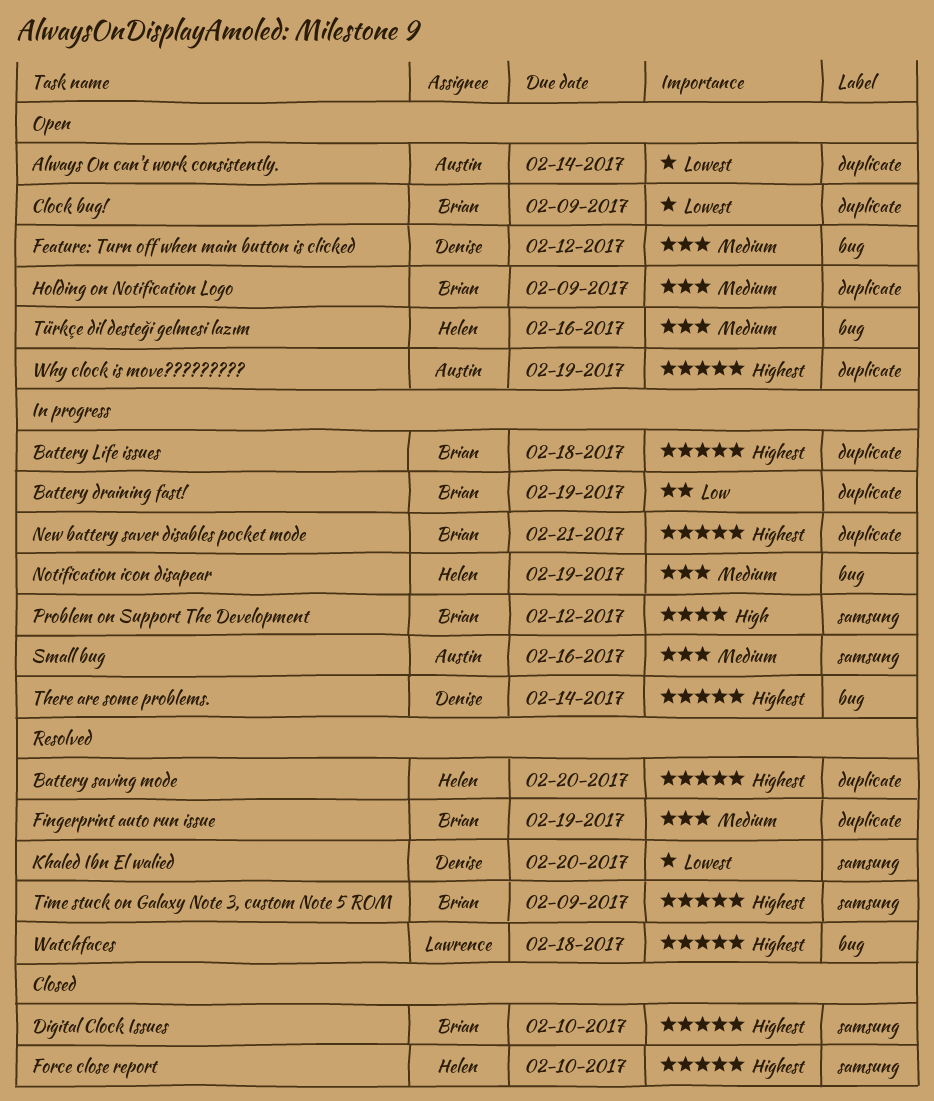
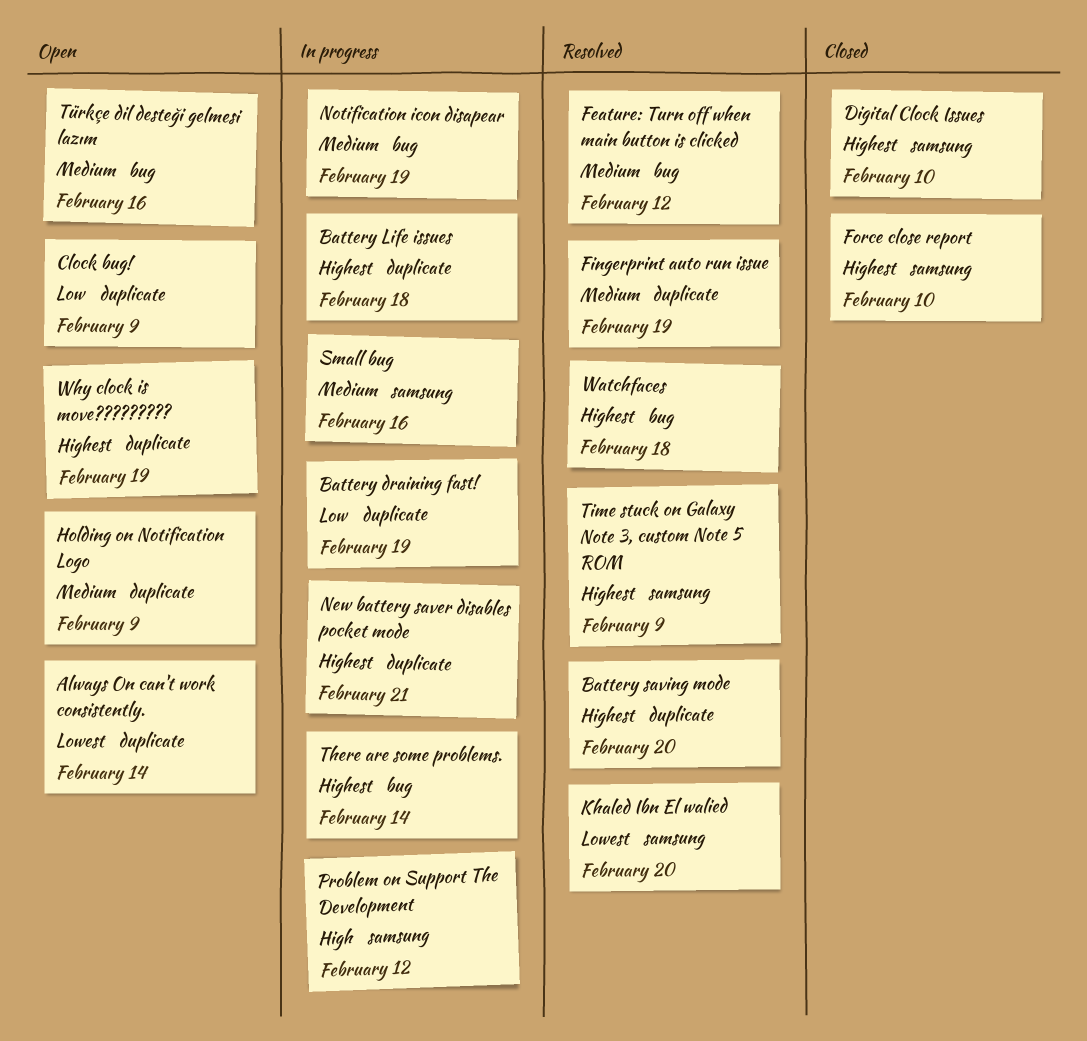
Clock bug!, priority: Lowest -> Low
Feature: Turn off when main button is clicked, status: Open -> Resolved

